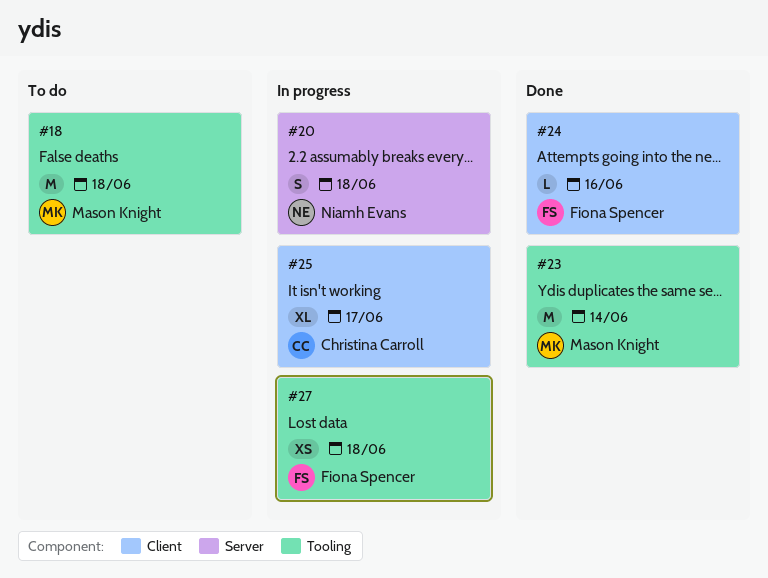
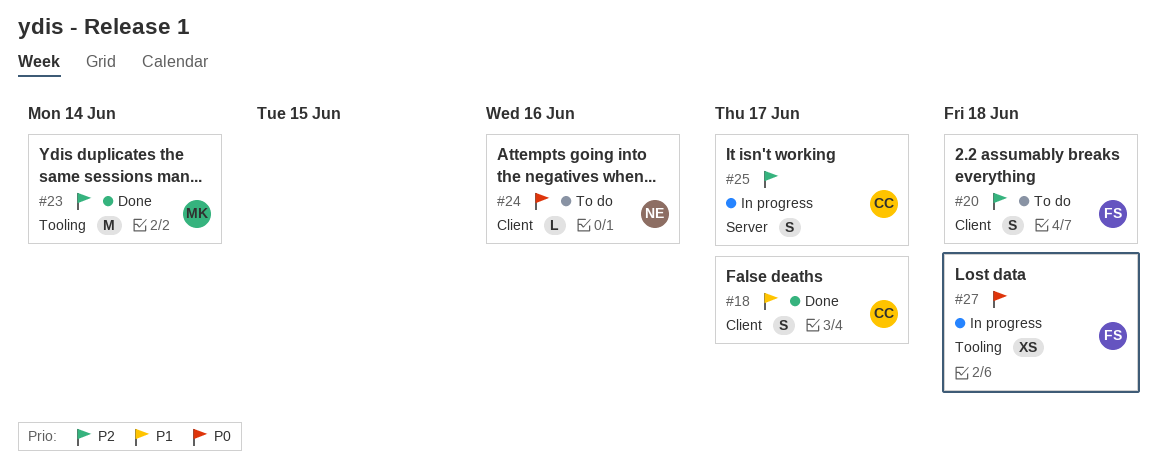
#18, status: To do -> Done
#18, owner: Mason Knight -> Christina Carroll
#18, label: Tooling -> Client
#18, estimate: M -> S
#18, due: Jun 18 -> Jun 17
#20, status: In progress -> To do
#20, owner: Niamh Evans -> Fiona Spencer
#20, label: Server -> Client
#24, status: Done -> To do
#24, owner: Fiona Spencer -> Niamh Evans
#25, label: Client -> Server
#25, estimate: XL -> S

